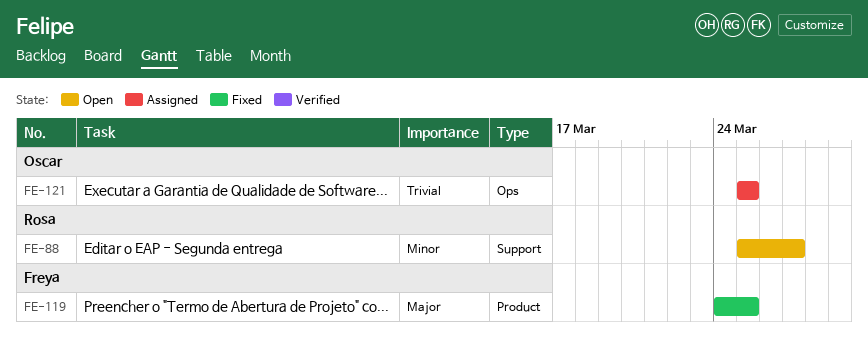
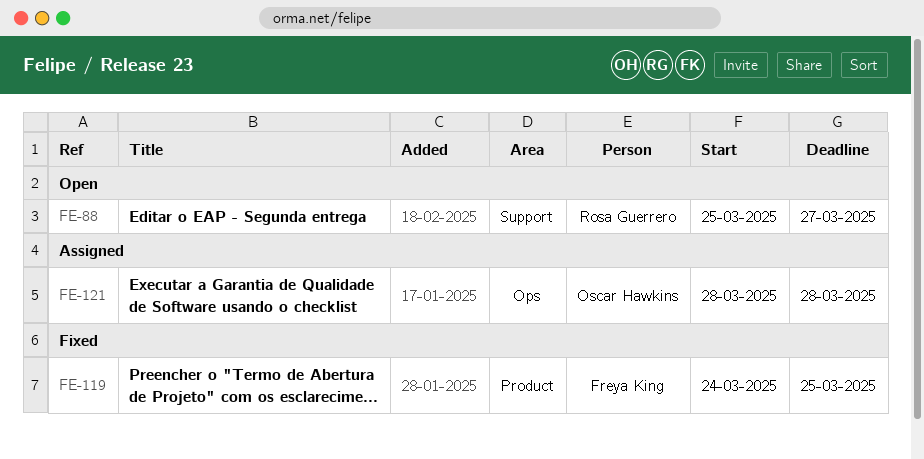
FE-121, start: Mar 25 -> Mar 28
FE-121, due: Mar 25 -> Mar 28

